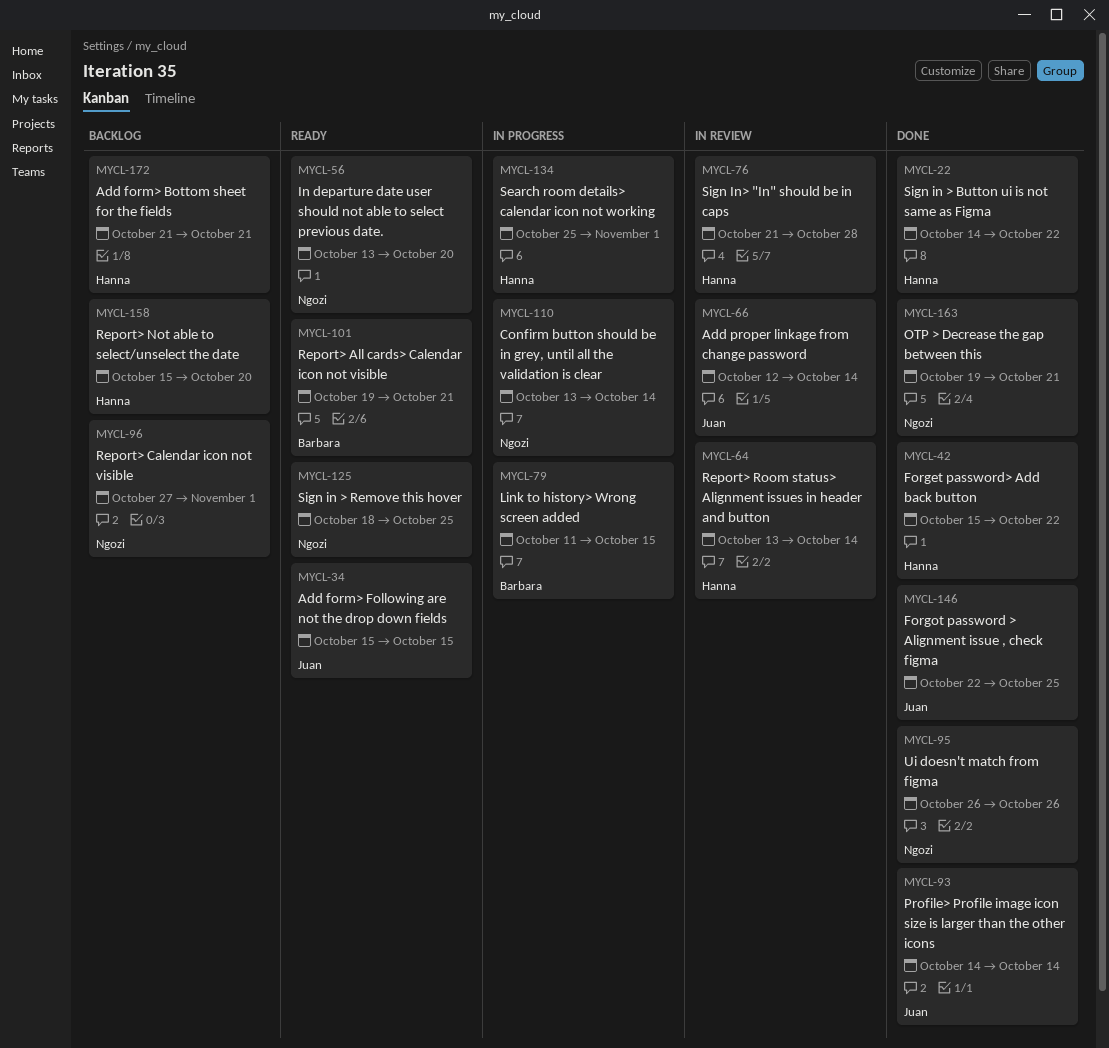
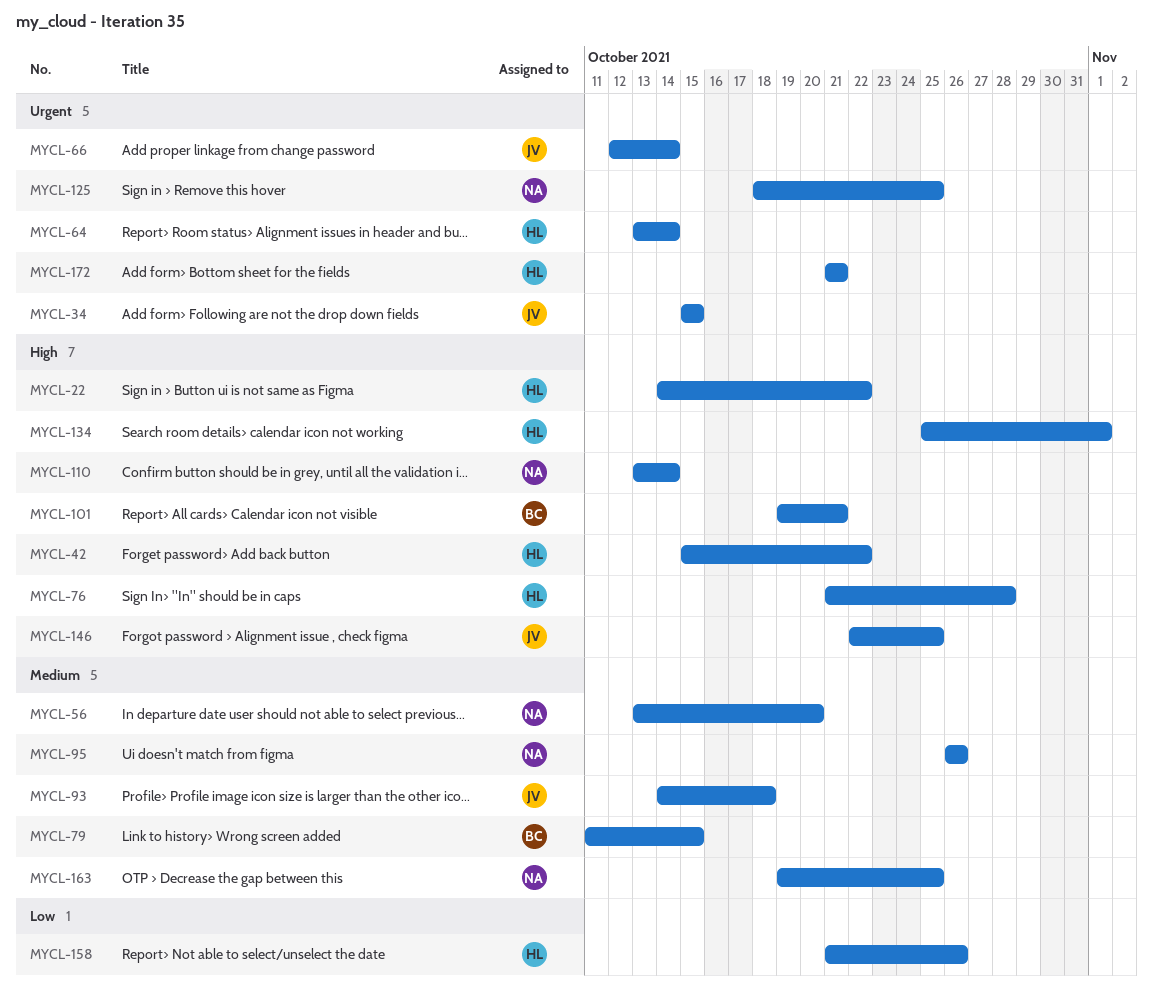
MYCL-93, due: Oct 14 -> Oct 18
MYCL-96: present -> none
MYCL-158, start: Oct 15 -> Oct 21
MYCL-158, due: Oct 20 -> Oct 26
MYCL-163, due: Oct 21 -> Oct 25

